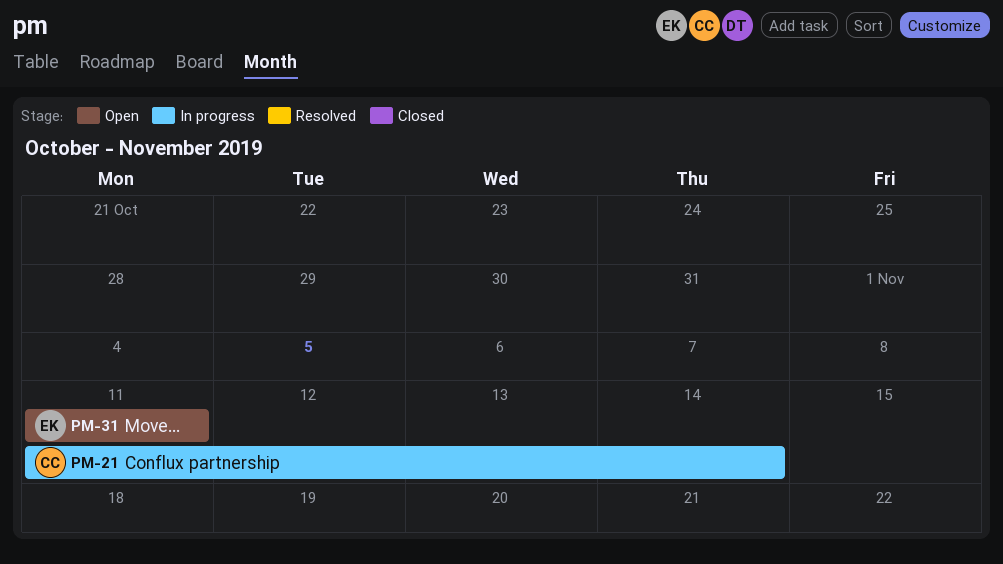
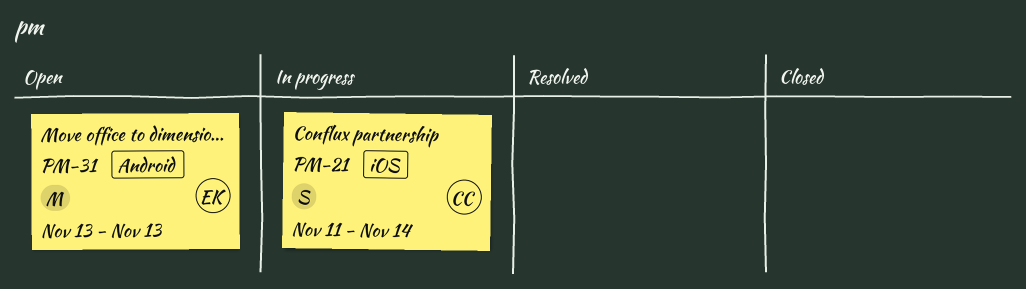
PM-31, start: Nov 11 -> Nov 13
PM-31, due: Nov 11 -> Nov 13

